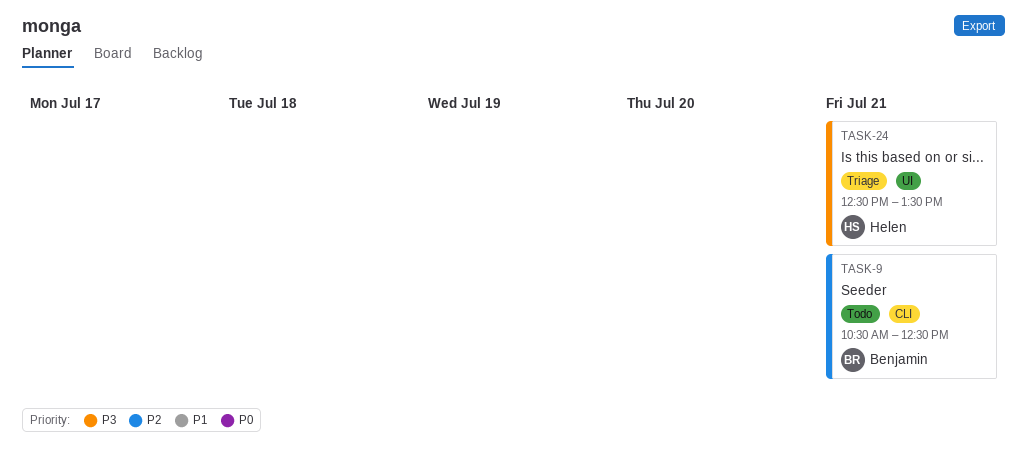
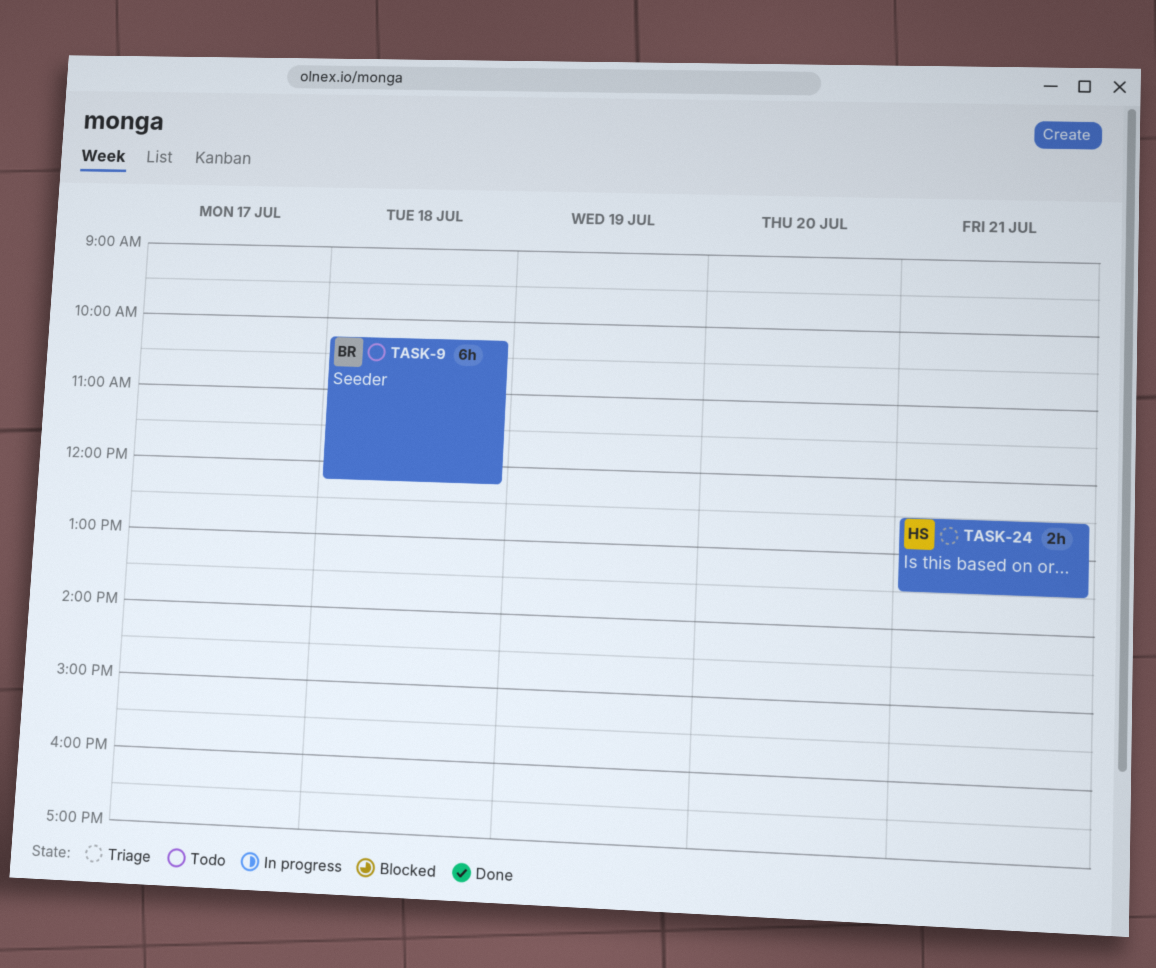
TASK-9, day: Jul 21 -> Jul 18
TASK-9, begins: 10:30 -> 10:15
TASK-9, ends: 12:30 -> 12:15

